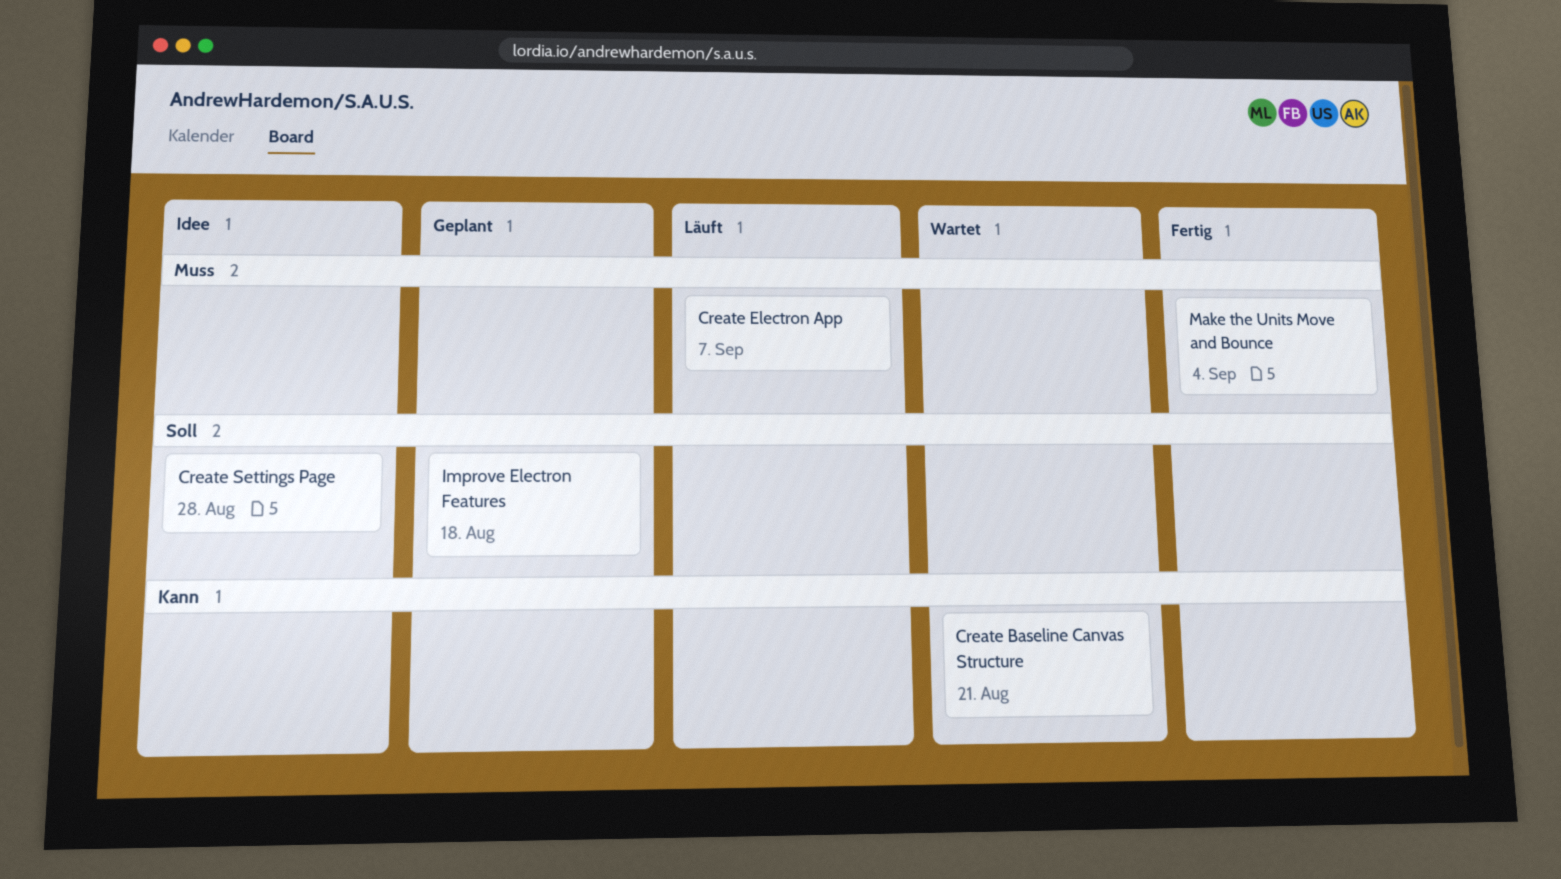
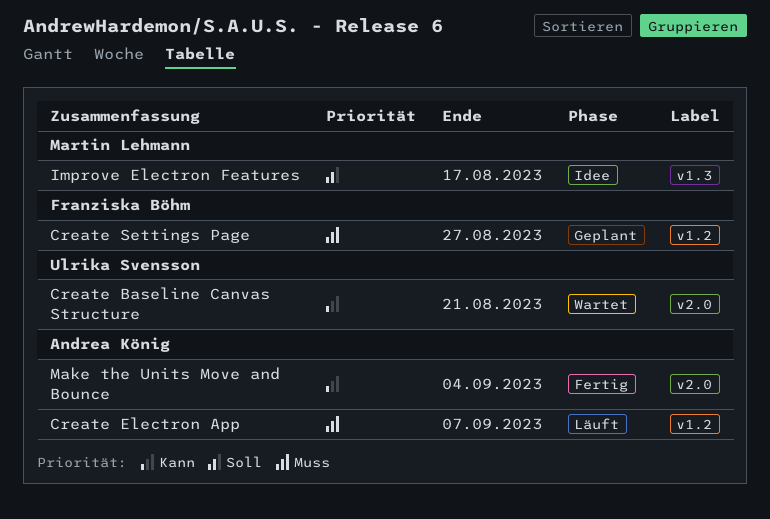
Create Settings Page, status: Idee -> Geplant
Create Settings Page, priority: Soll -> Muss
Create Settings Page, due: Aug 28 -> Aug 27
Improve Electron Features, status: Geplant -> Idee
Improve Electron Features, due: Aug 18 -> Aug 17
Make the Units Move and Bounce, priority: Muss -> Kann

